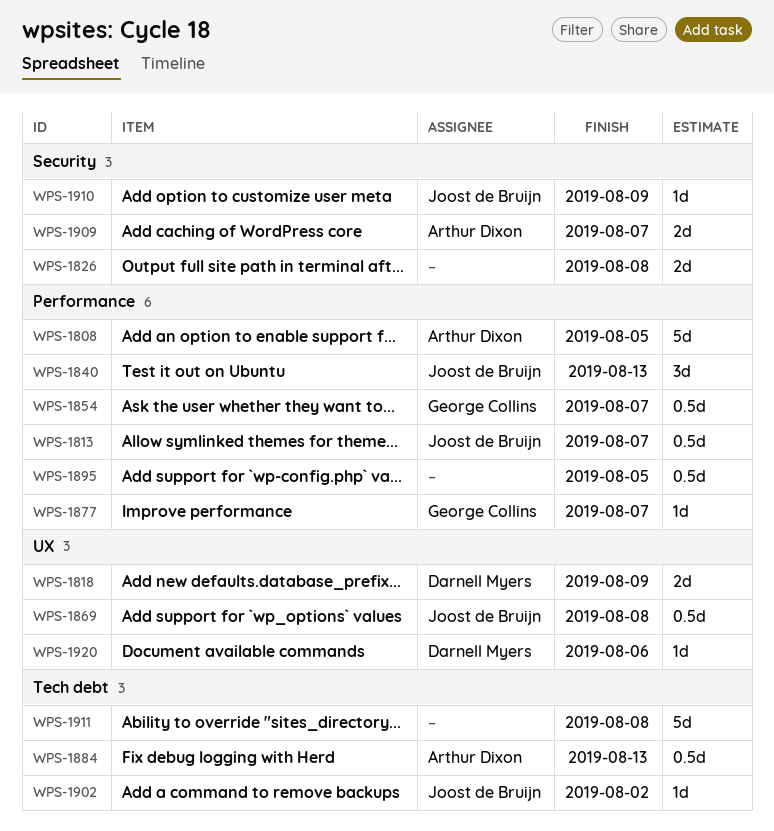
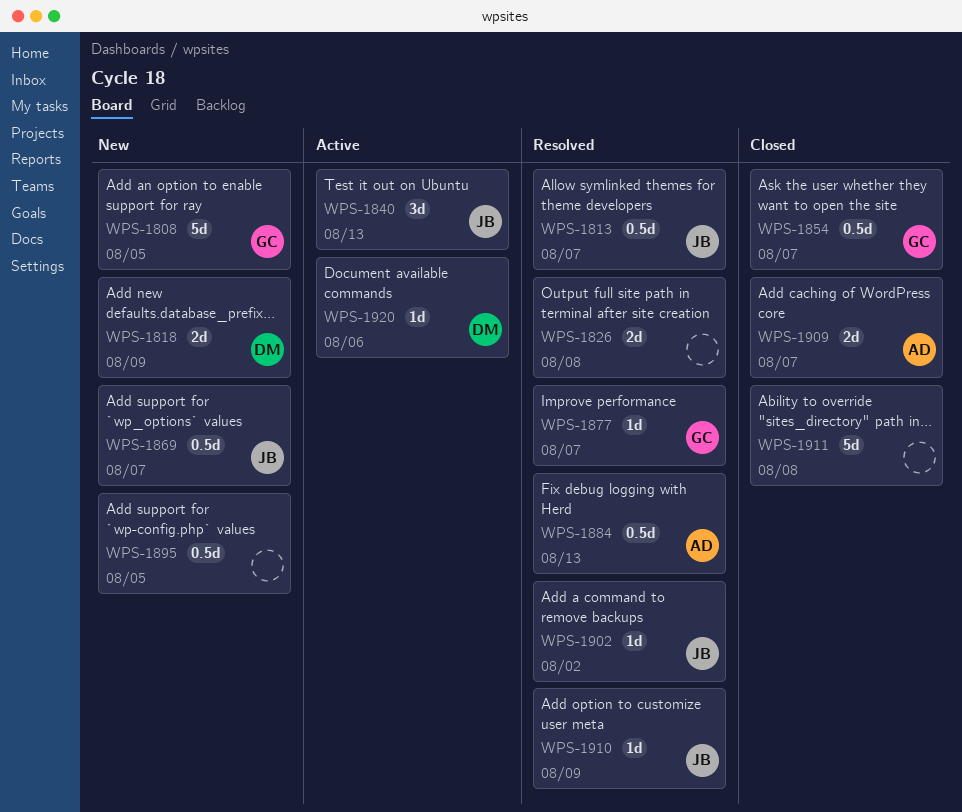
WPS-1808, owner: Arthur Dixon -> George Collins
WPS-1869, due: Aug 8 -> Aug 7

